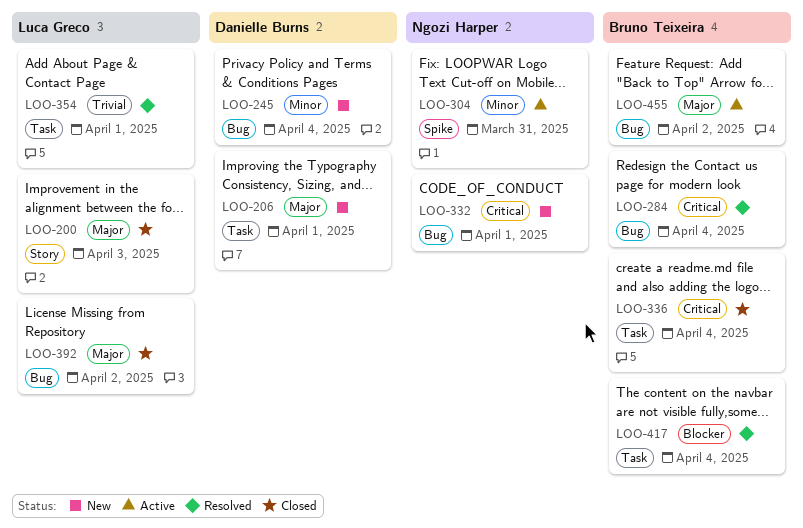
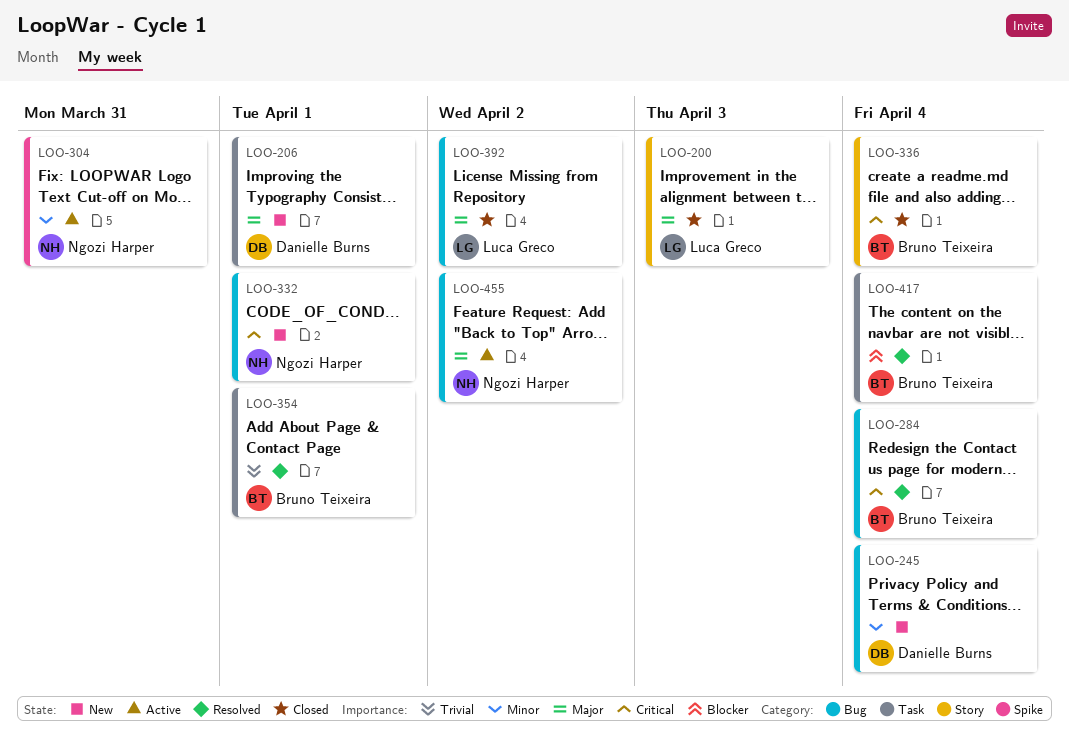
LOO-336, label: Task -> Story
LOO-354, owner: Luca Greco -> Bruno Teixeira
LOO-455, owner: Bruno Teixeira -> Ngozi Harper

